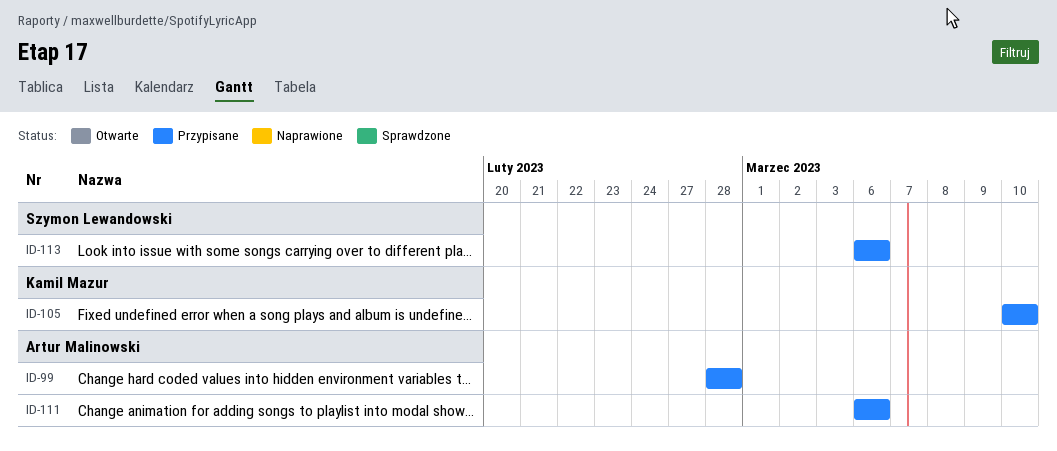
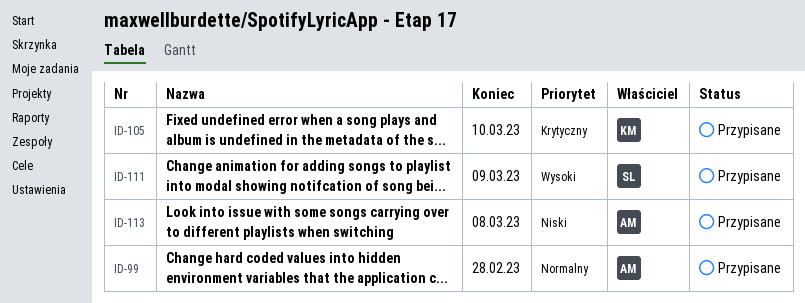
ID-111, owner: Artur Malinowski -> Szymon Lewandowski
ID-111, due: Mar 6 -> Mar 9
ID-113, owner: Szymon Lewandowski -> Artur Malinowski
ID-113, due: Mar 6 -> Mar 8

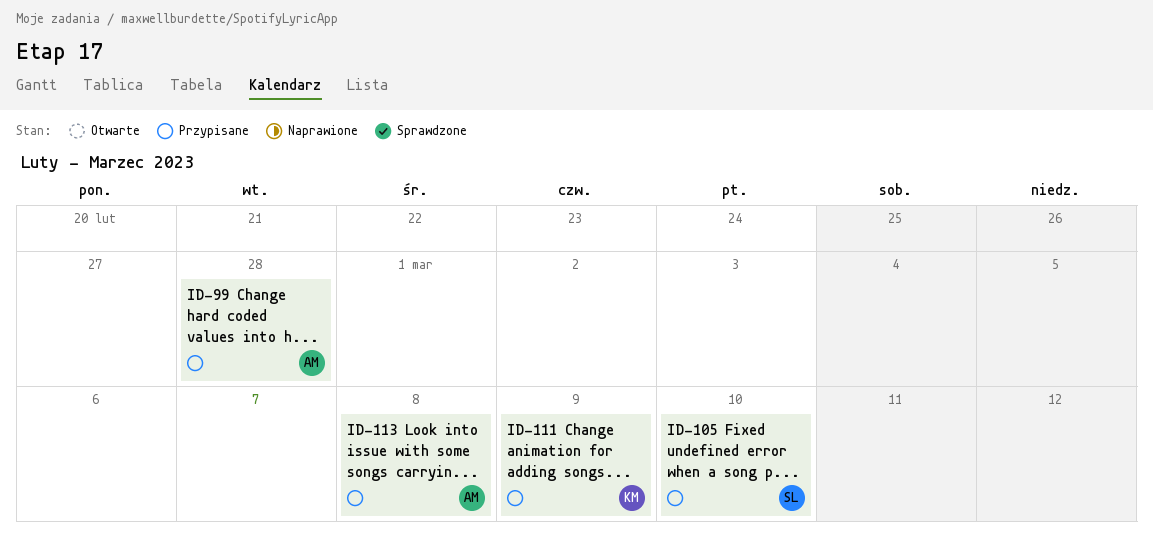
ID-105, owner: KM -> SL
ID-111, owner: SL -> KM

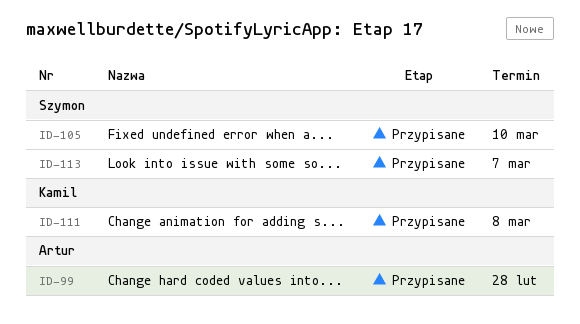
ID-111, due: Mar 9 -> Mar 8
ID-113, owner: Artur -> Szymon
ID-113, due: Mar 8 -> Mar 7

